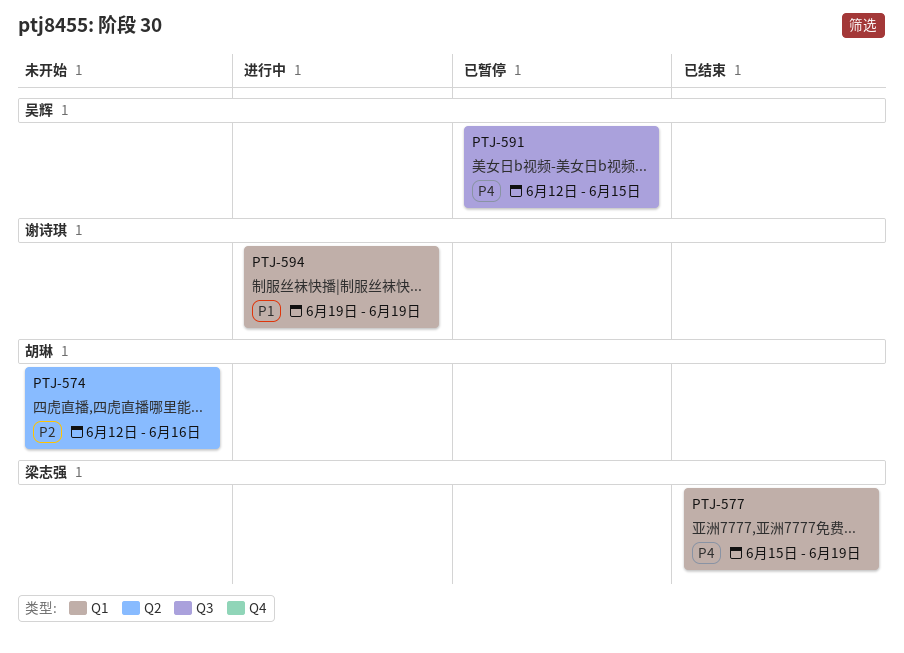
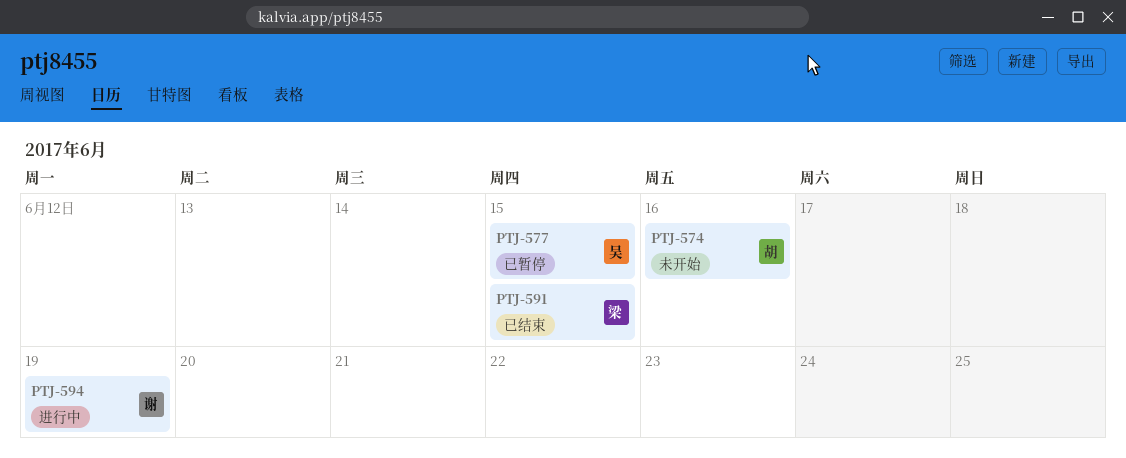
PTJ-577, status: 已结束 -> 已暂停
PTJ-577, owner: 梁志强 -> 吴辉
PTJ-577, due: Jun 19 -> Jun 15
PTJ-591, status: 已暂停 -> 已结束
PTJ-591, owner: 吴辉 -> 梁志强

